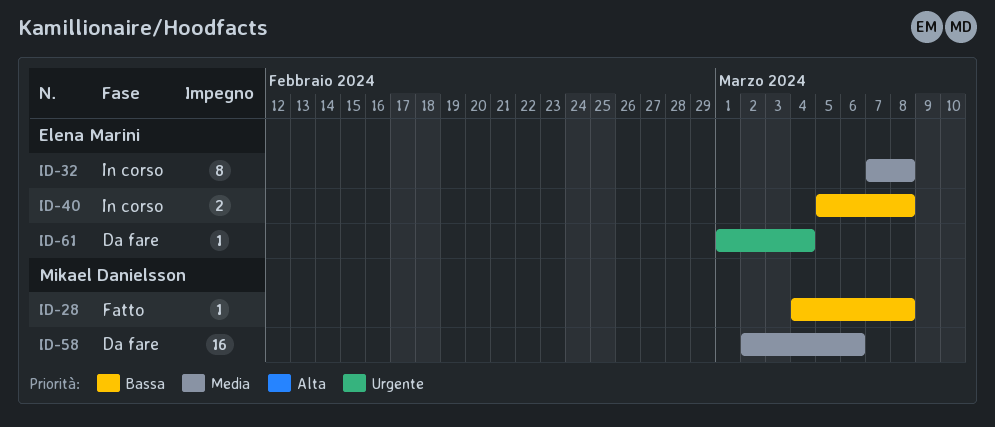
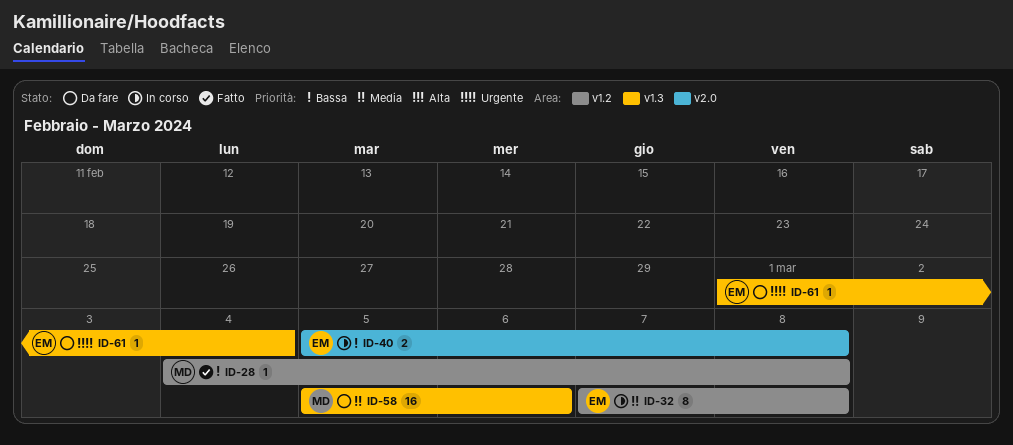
ID-58, start: Mar 2 -> Mar 5

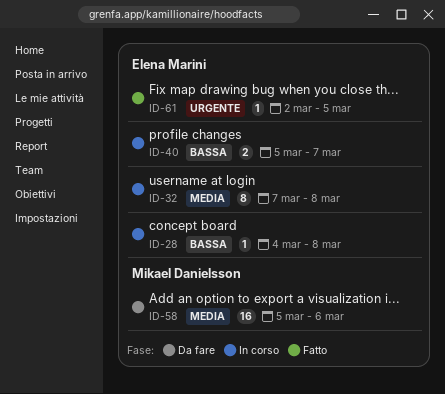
ID-28, status: Fatto -> In corso
ID-28, owner: Mikael Danielsson -> Elena Marini
ID-40, due: Mar 8 -> Mar 7
ID-61, status: Da fare -> Fatto
ID-61, start: Mar 1 -> Mar 2
ID-61, due: Mar 4 -> Mar 5

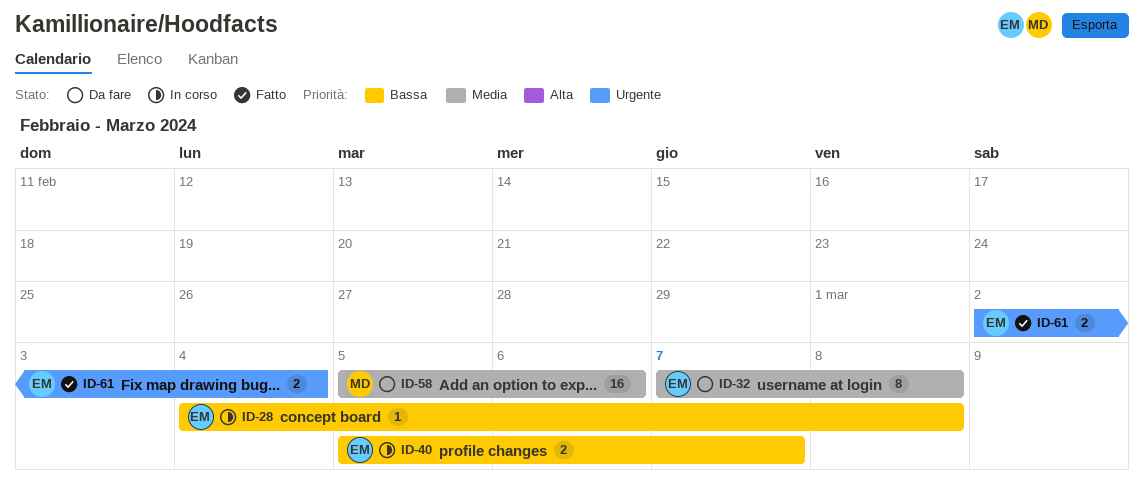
ID-32, status: In corso -> Da fare
ID-61, estimate: 1 -> 2
ID-61, due: Mar 5 -> Mar 4

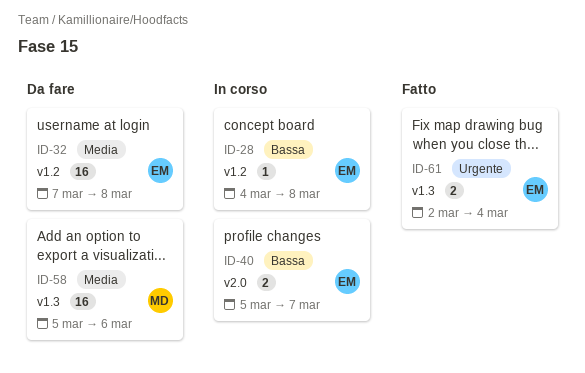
ID-32, estimate: 8 -> 16

